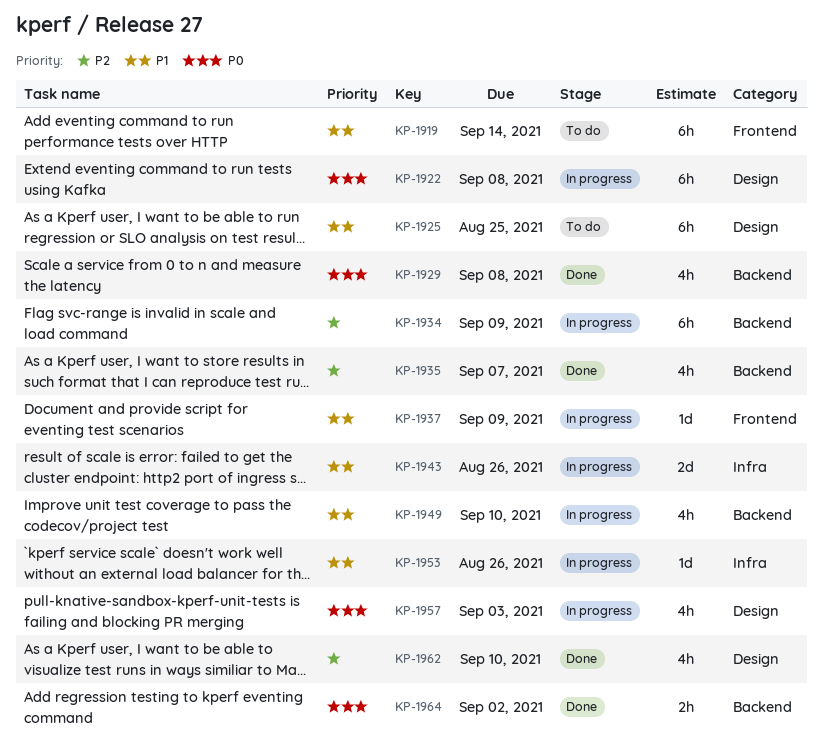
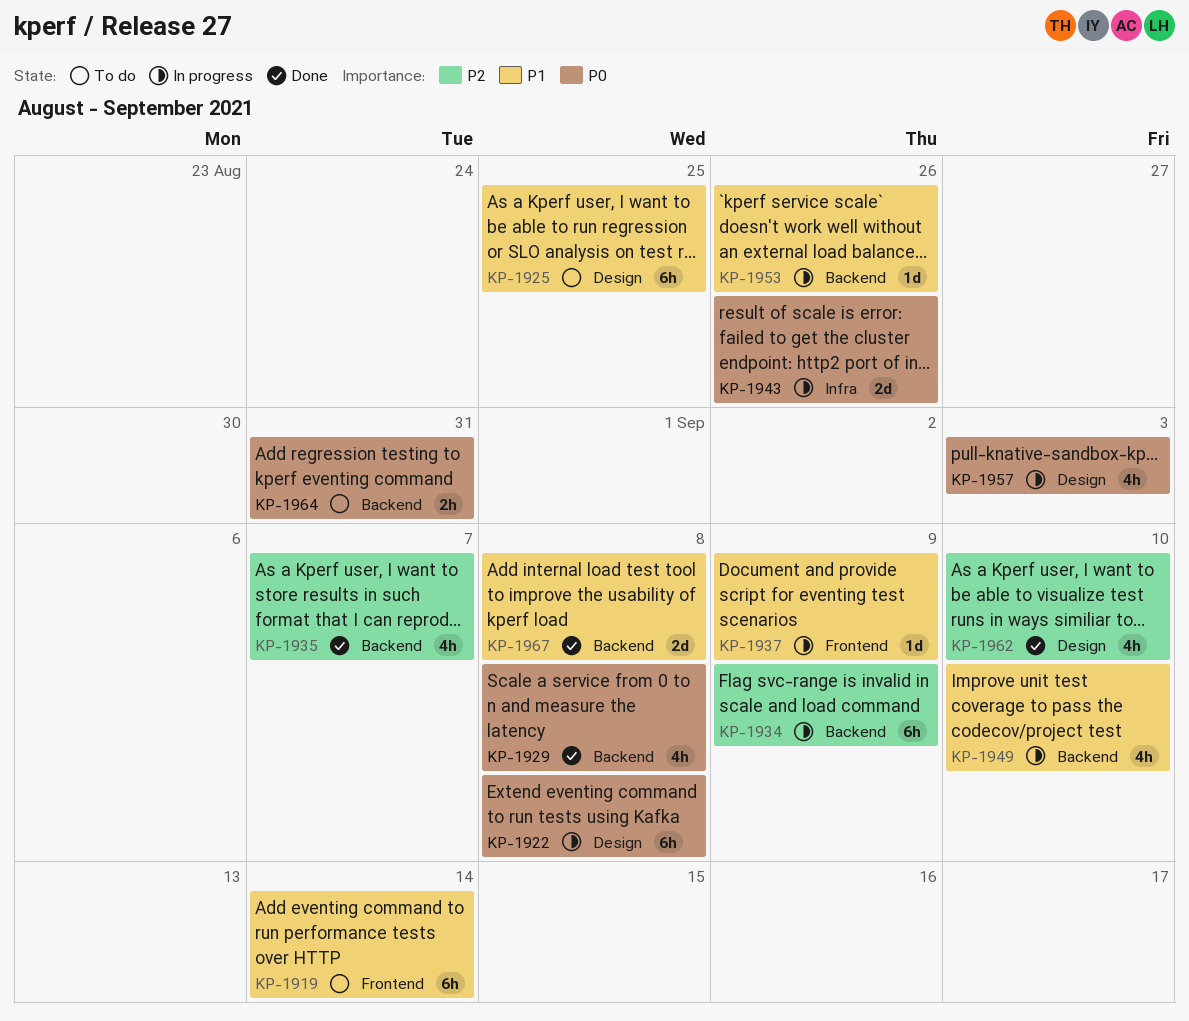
KP-1943, priority: P1 -> P0
KP-1953, label: Infra -> Backend
KP-1964, status: Done -> To do
KP-1964, due: Sep 2 -> Aug 31
KP-1967: none -> present

